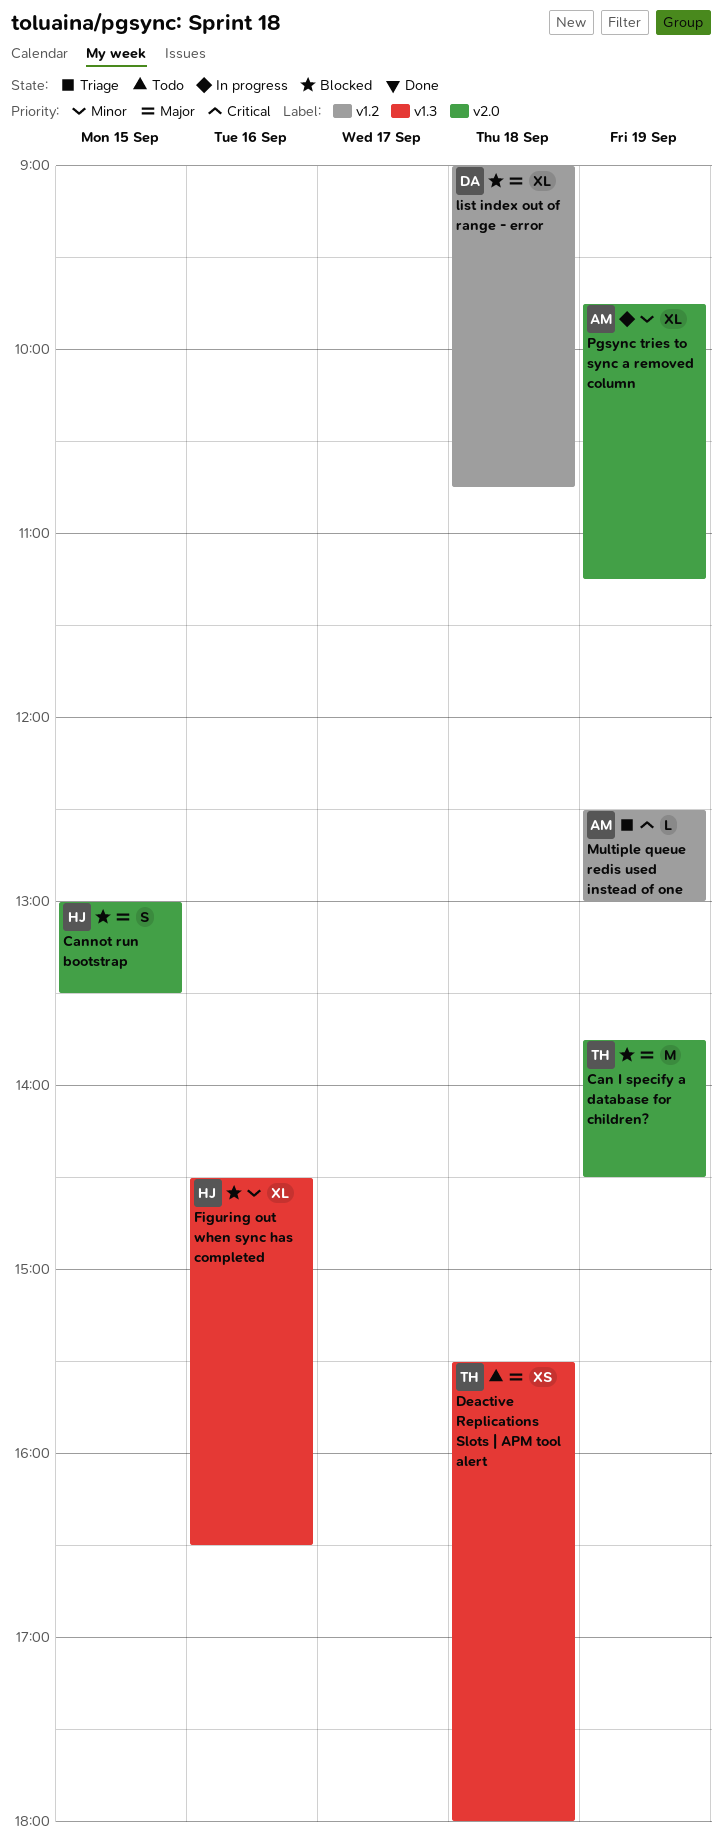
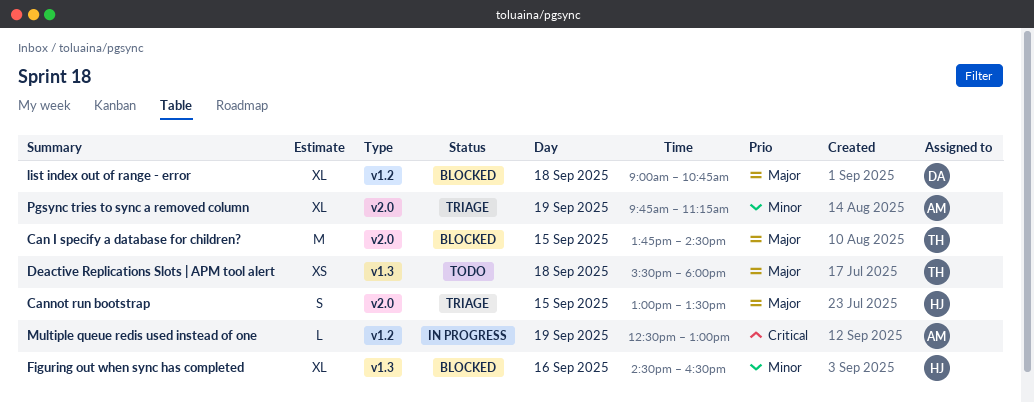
Can I specify a database for children?, day: Sep 19 -> Sep 15
Cannot run bootstrap, status: Blocked -> Triage
Multiple queue redis used instead of one, status: Triage -> In progress
Pgsync tries to sync a removed column, status: In progress -> Triage

